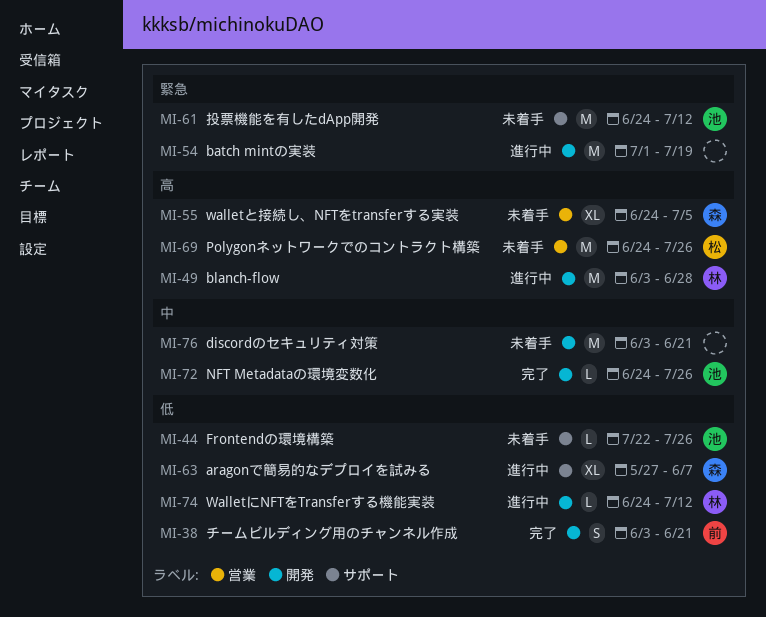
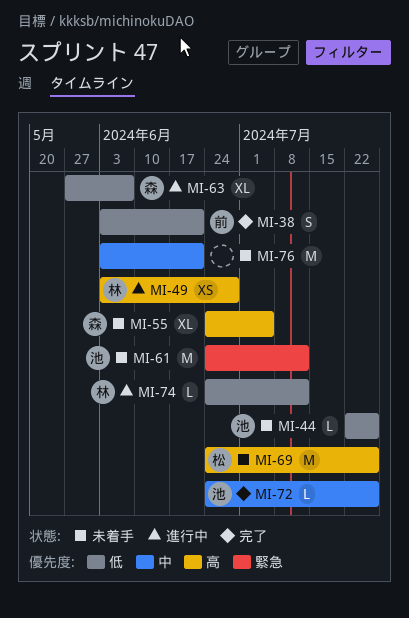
MI-49, estimate: M -> XS
MI-54: present -> none

